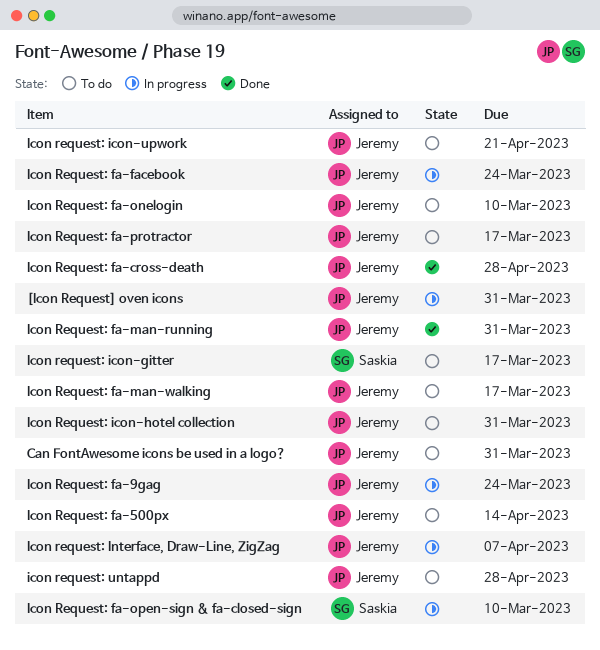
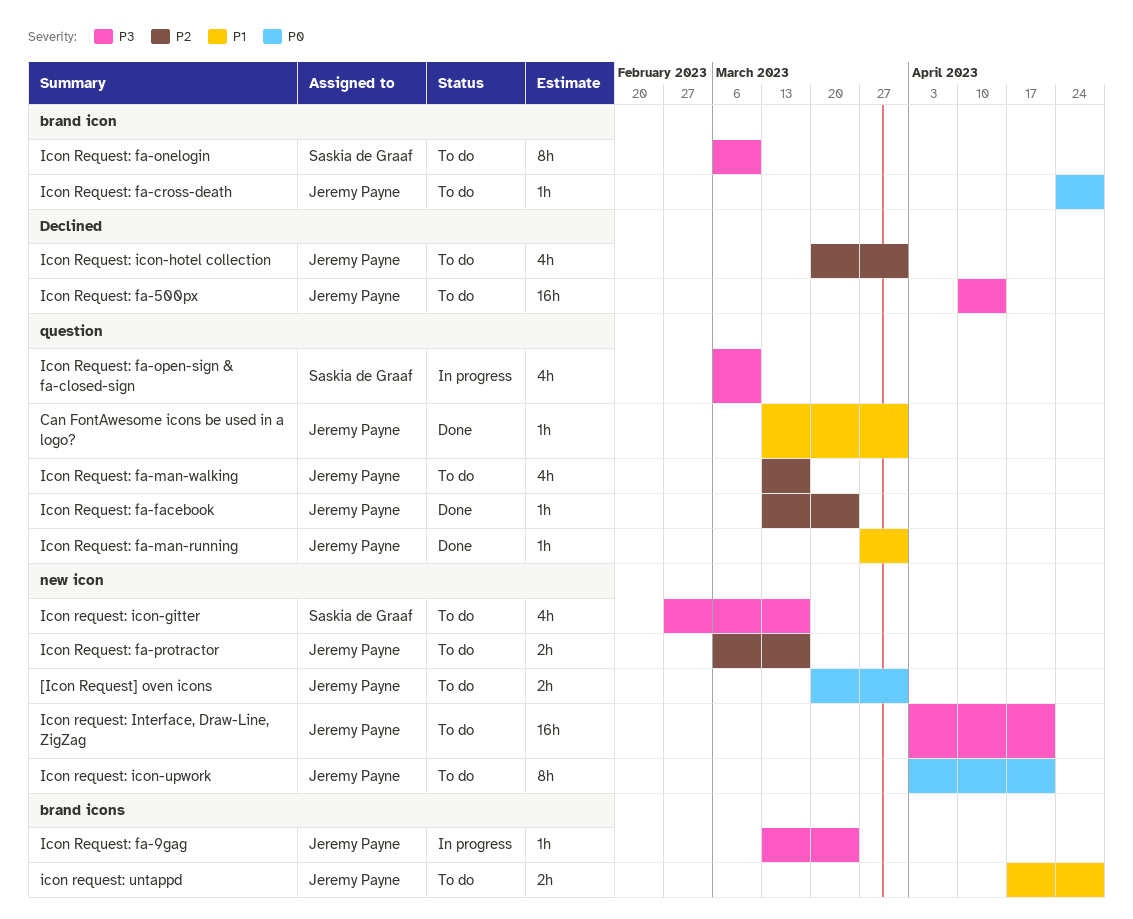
[Icon Request] oven icons, status: In progress -> To do
Can FontAwesome icons be used in a logo?, status: To do -> Done
Icon Request: fa-cross-death, status: Done -> To do
Icon Request: fa-facebook, status: In progress -> Done
Icon Request: fa-onelogin, owner: Jeremy Payne -> Saskia de Graaf
Icon request: Interface, Draw-Line, ZigZag, status: In progress -> To do
Icon request: Interface, Draw-Line, ZigZag, due: Apr 7 -> Apr 21

